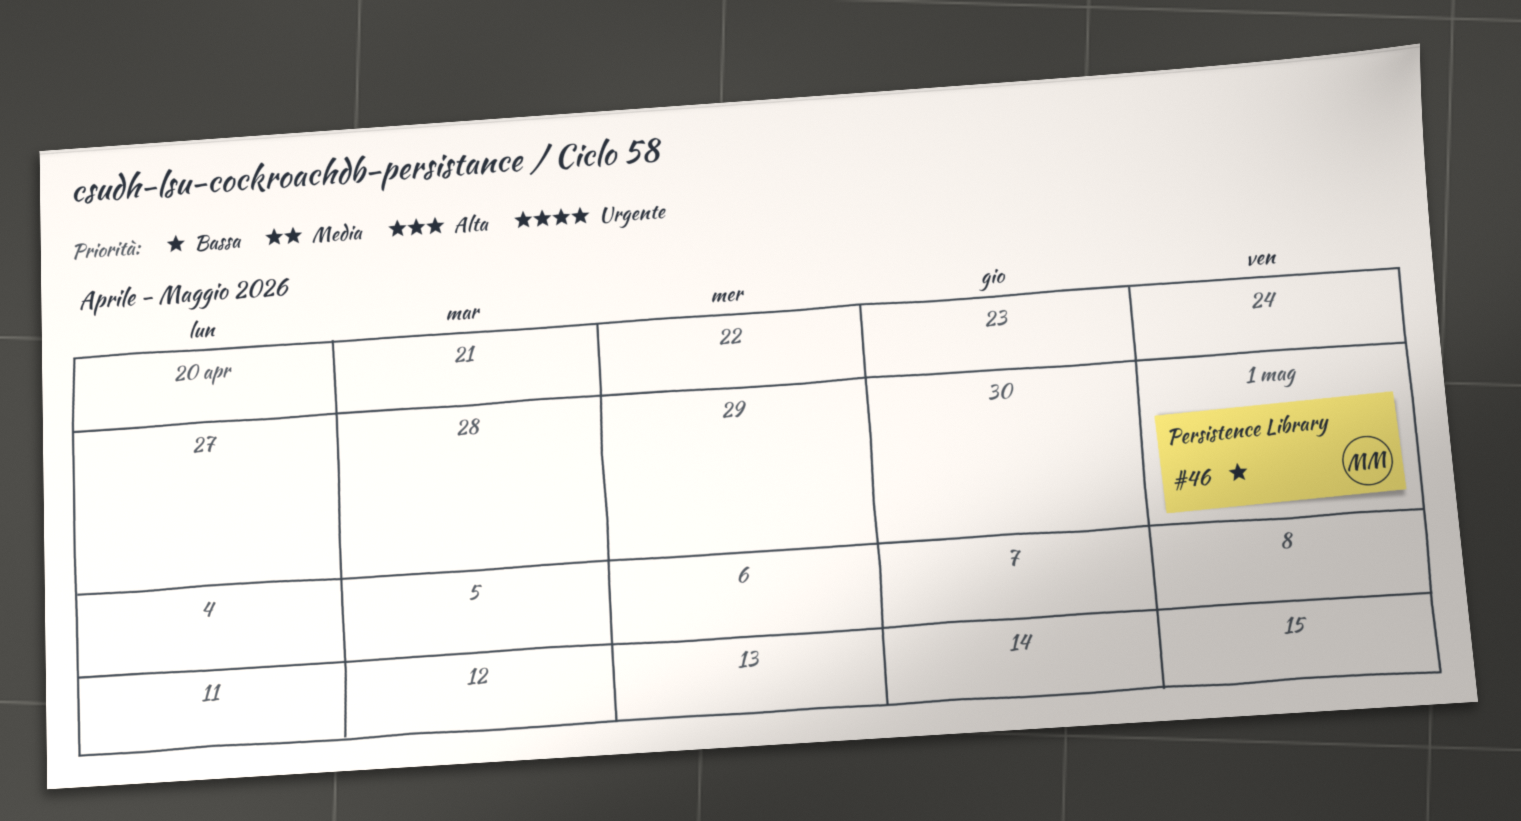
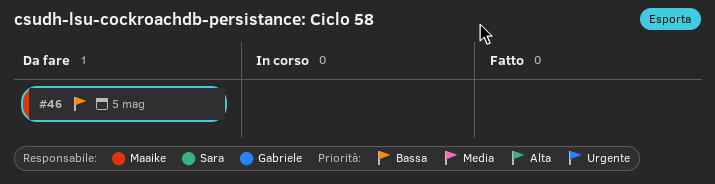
#46, due: May 1 -> May 5

